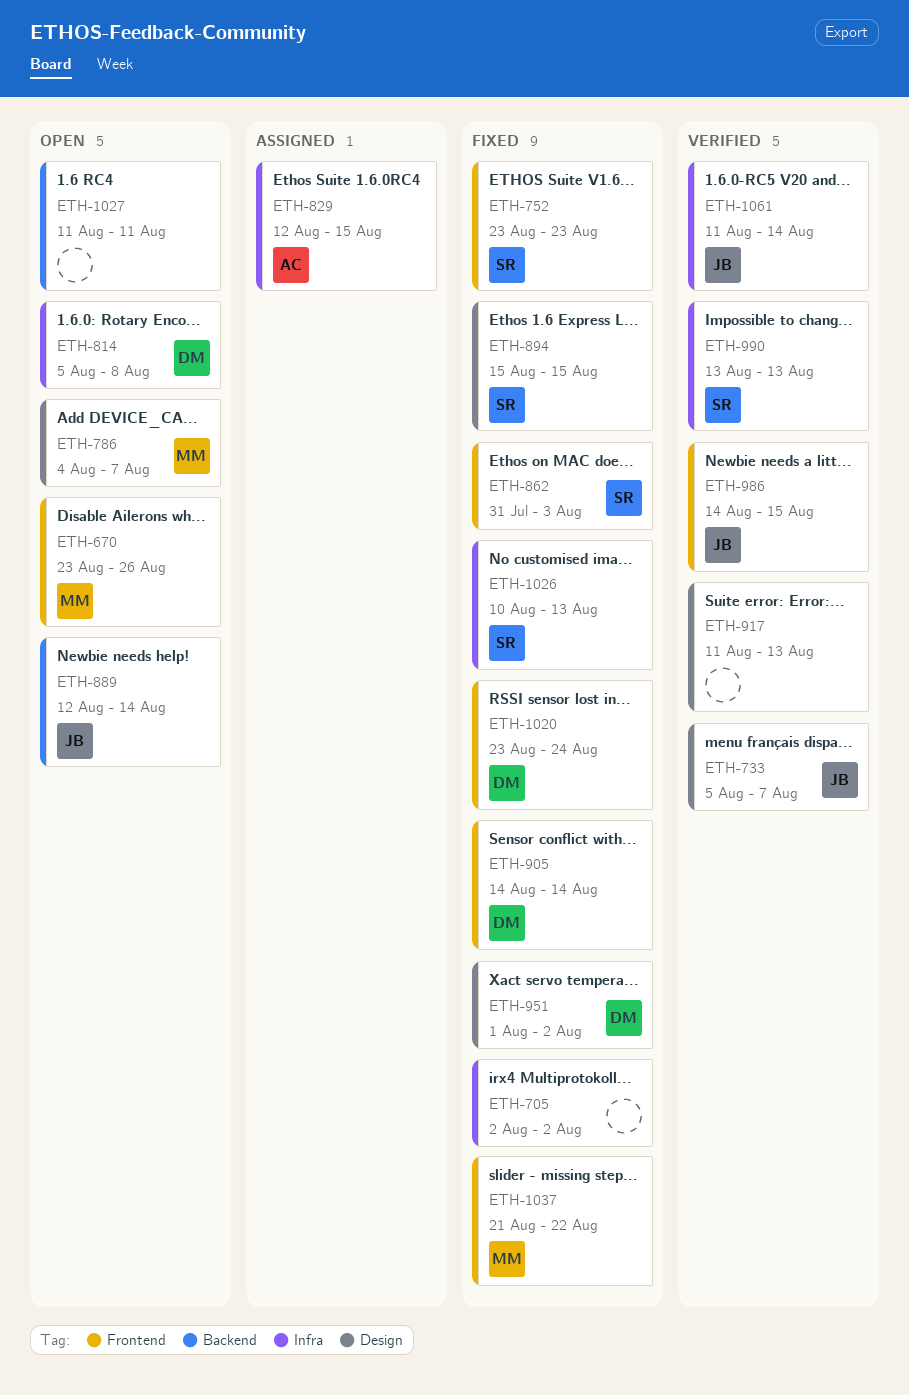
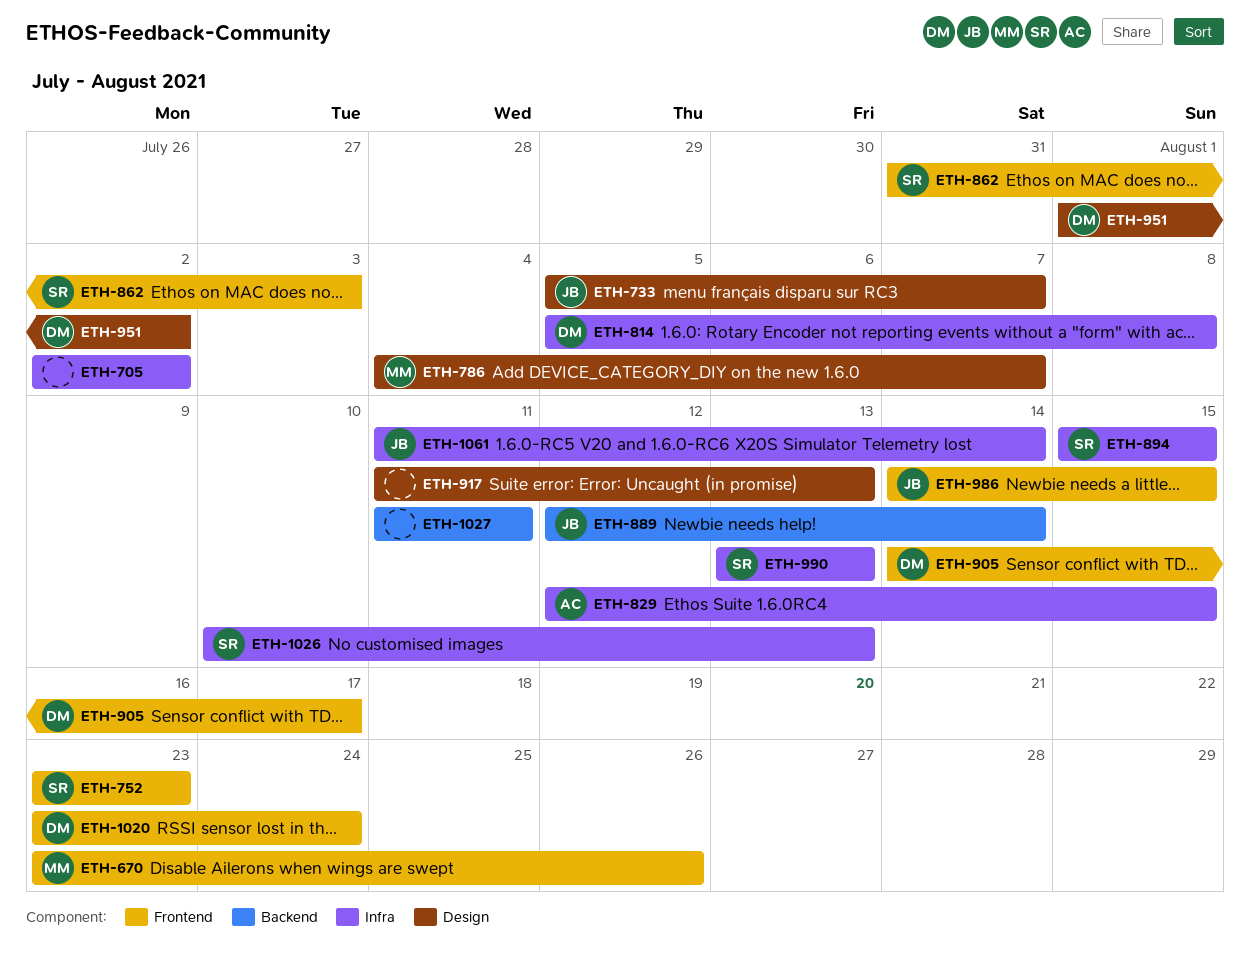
ETH-894, label: Design -> Infra
ETH-905, due: Aug 14 -> Aug 17
ETH-1037: present -> none

